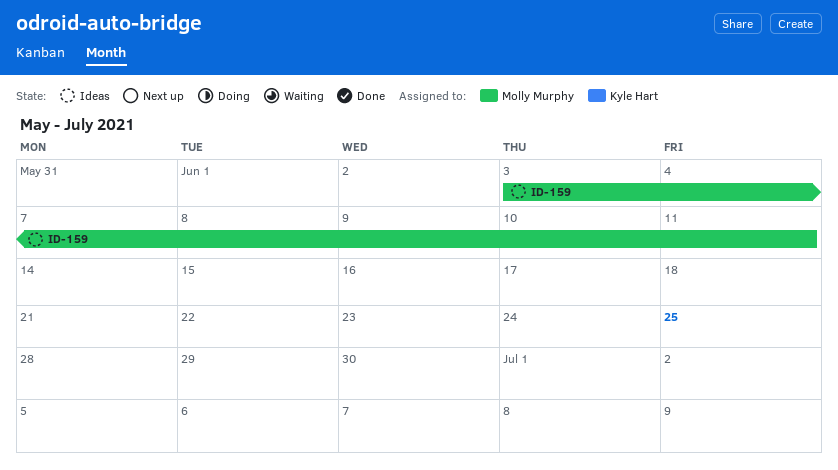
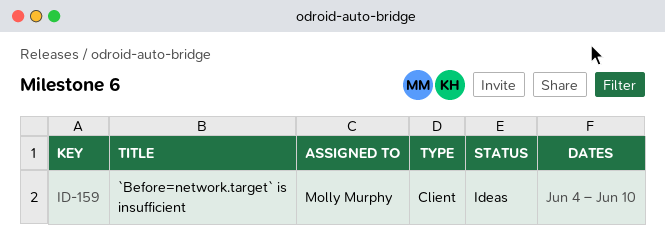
ID-159, start: Jun 3 -> Jun 4
ID-159, due: Jun 11 -> Jun 10

